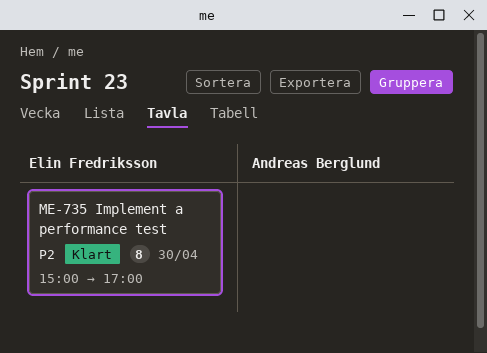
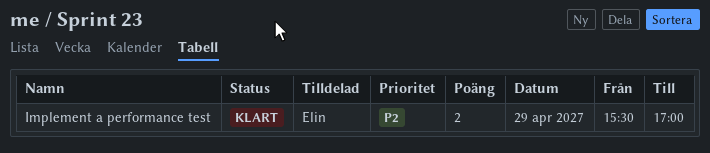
Implement a performance test, estimate: 8 -> 2
Implement a performance test, day: Apr 30 -> Apr 29
Implement a performance test, begins: 15:00 -> 15:30

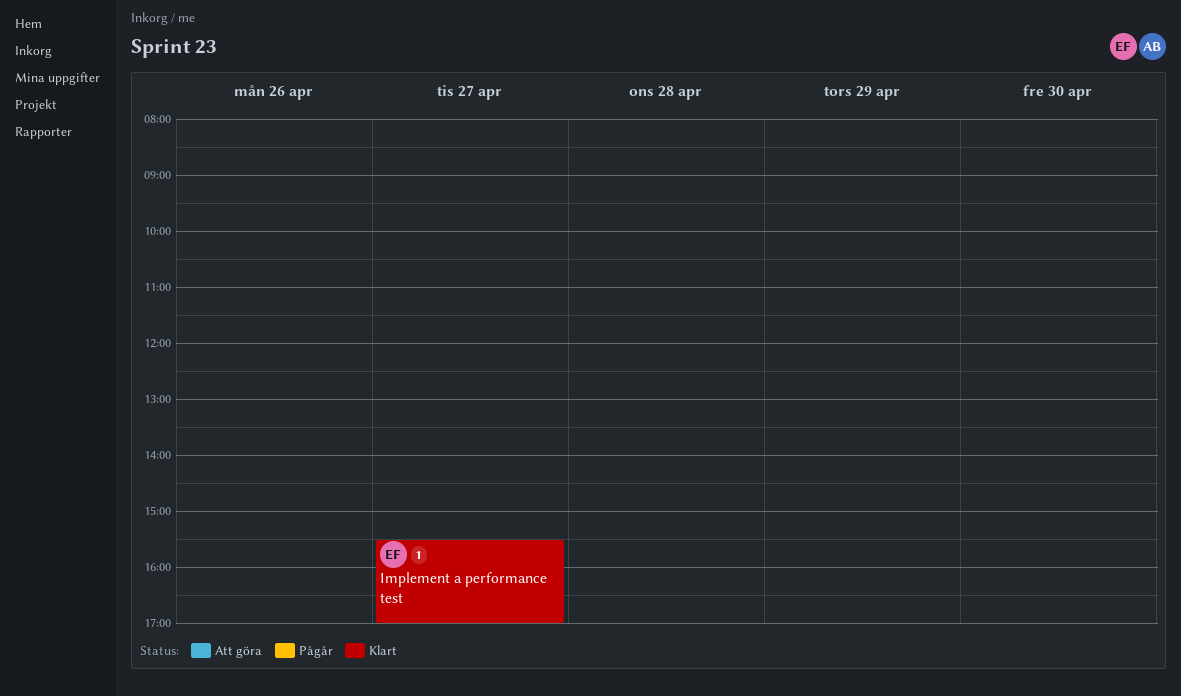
Implement a performance test, estimate: 2 -> 1
Implement a performance test, day: Apr 29 -> Apr 27

